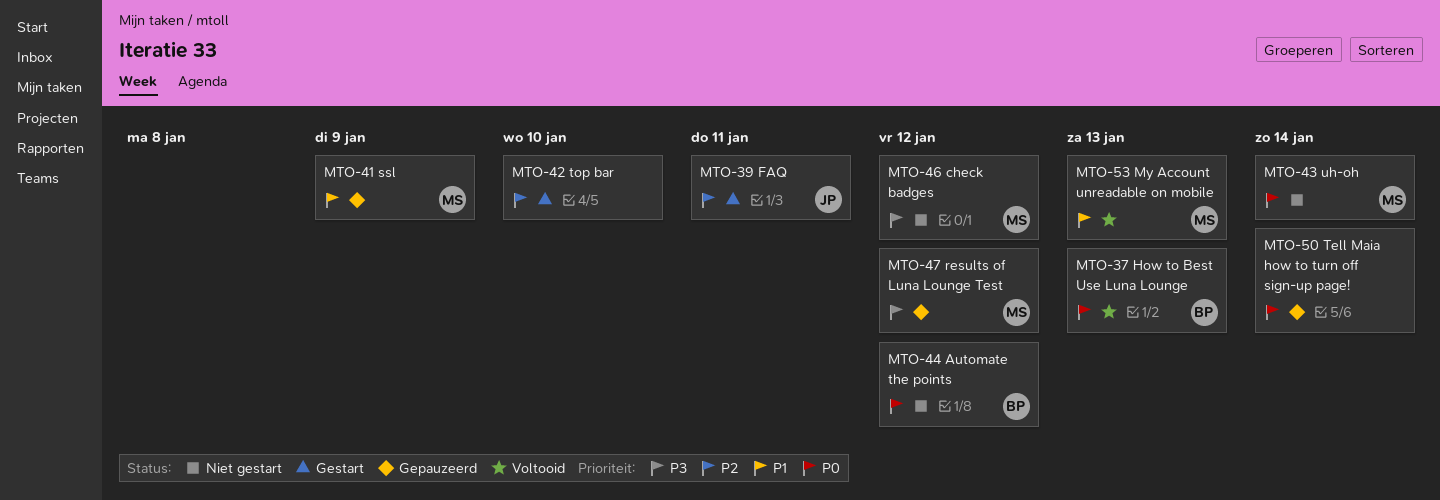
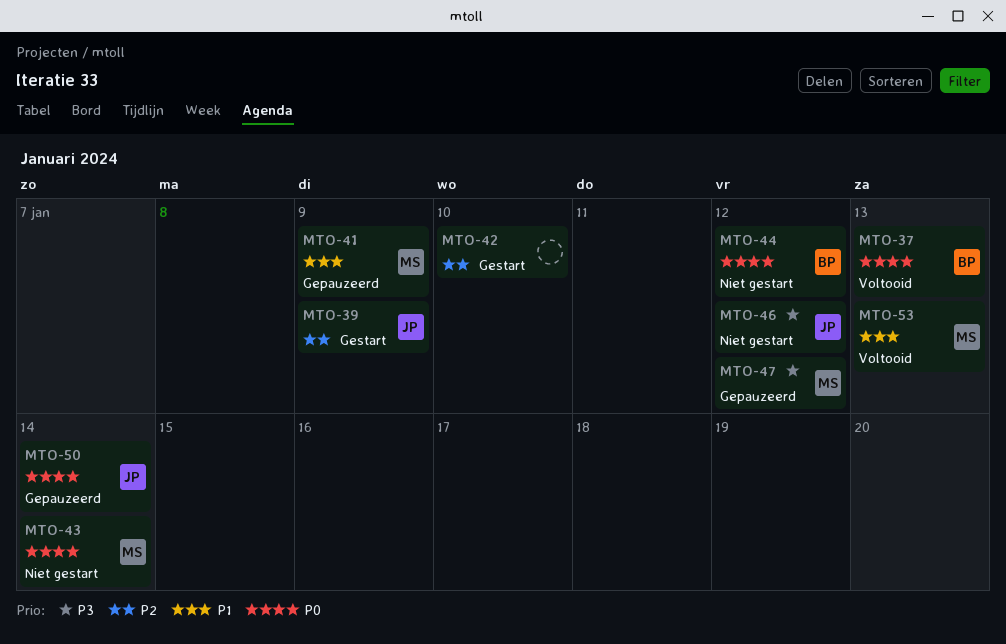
MTO-39, due: Jan 11 -> Jan 9
MTO-46, owner: MS -> JP
MTO-50, owner: none -> JP

